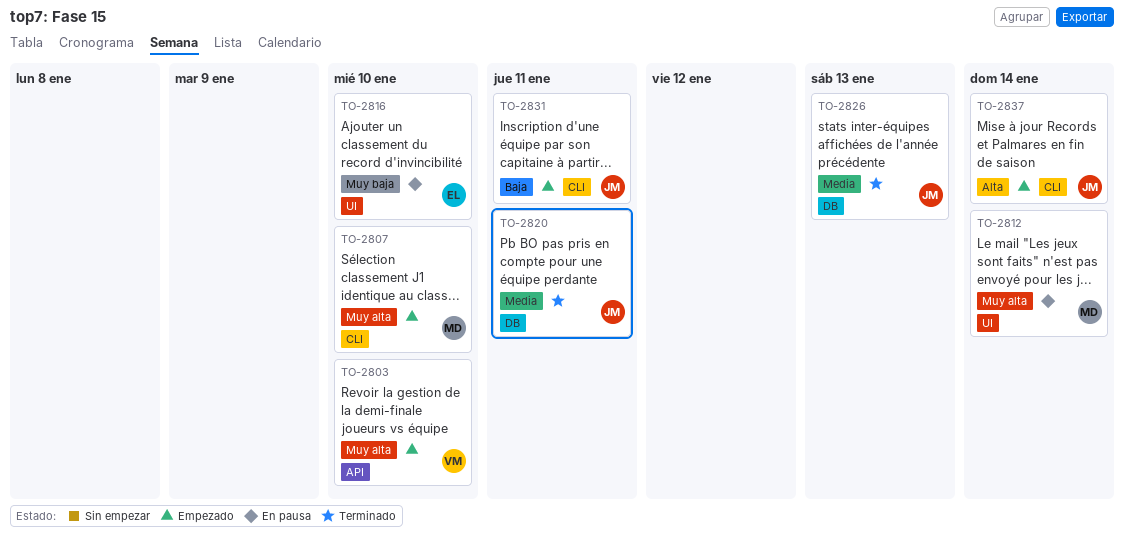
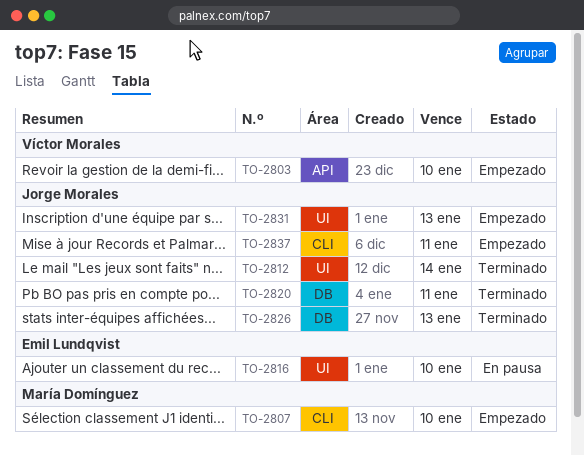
TO-2812, status: En pausa -> Terminado
TO-2812, owner: María Domínguez -> Jorge Morales
TO-2831, label: CLI -> UI
TO-2831, due: Jan 11 -> Jan 13
TO-2837, due: Jan 14 -> Jan 11

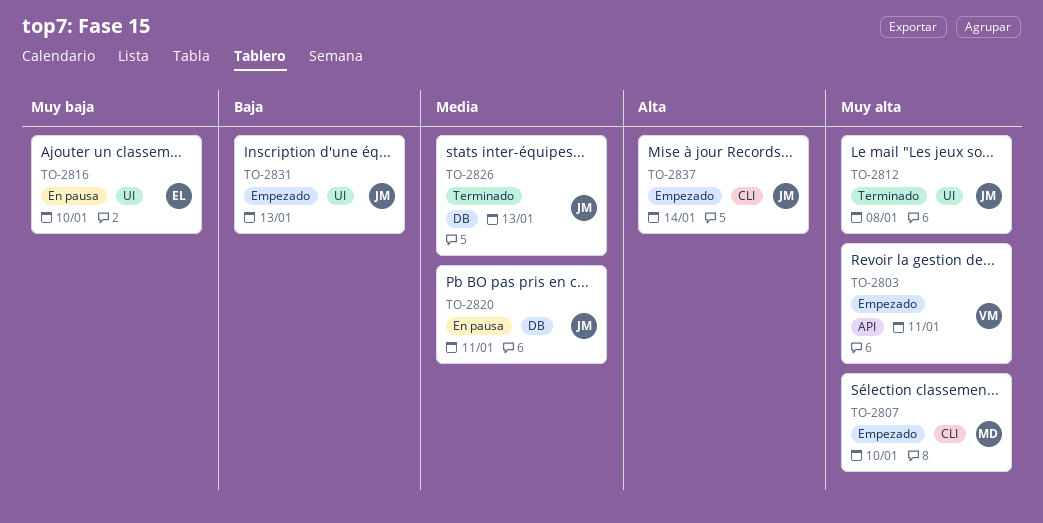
TO-2803, due: Jan 10 -> Jan 11
TO-2812, due: Jan 14 -> Jan 8
TO-2820, status: Terminado -> En pausa
TO-2837, due: Jan 11 -> Jan 14

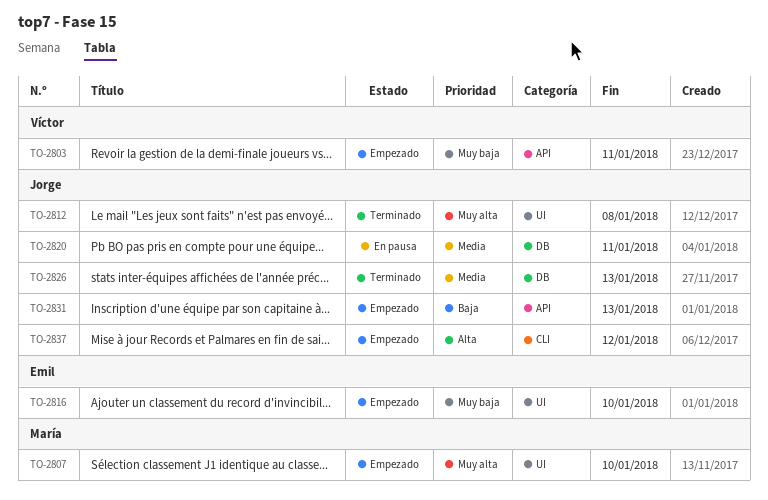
TO-2803, priority: Muy alta -> Muy baja
TO-2807, label: CLI -> UI
TO-2816, status: En pausa -> Empezado
TO-2831, label: UI -> API
TO-2837, due: Jan 14 -> Jan 12

